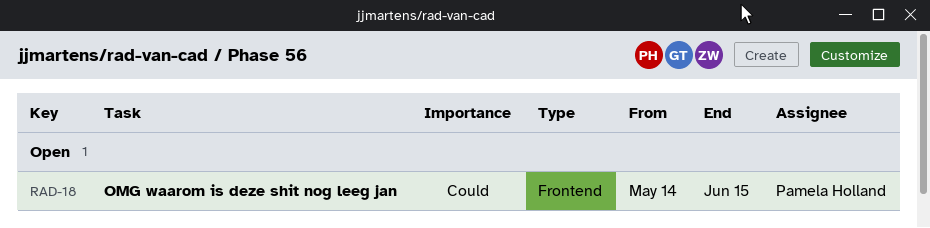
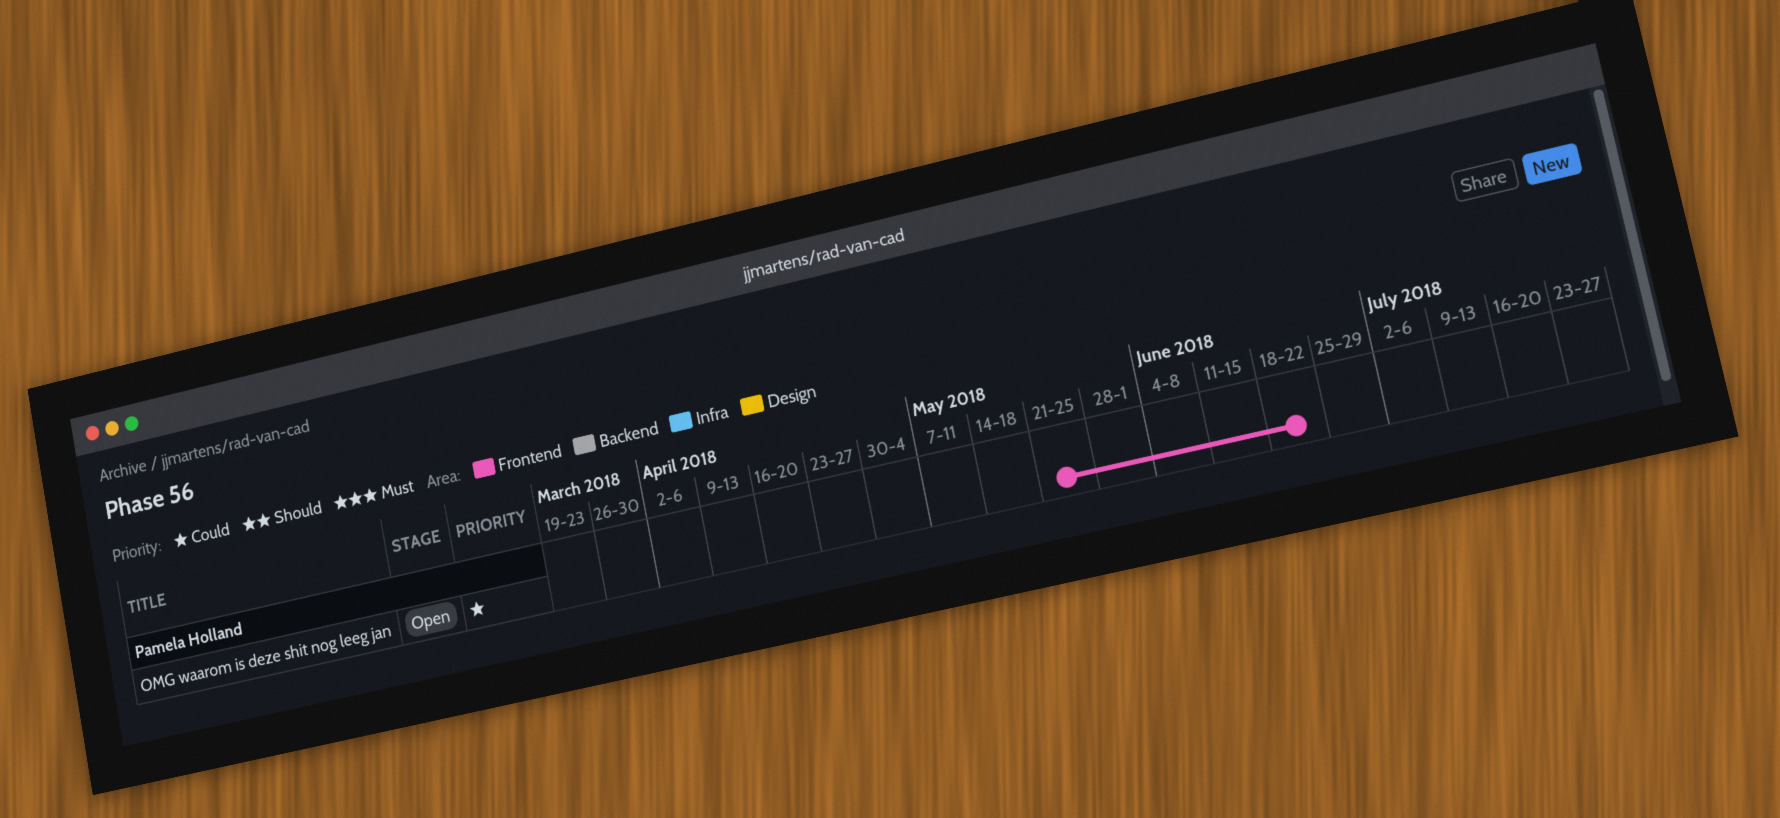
OMG waarom is deze shit nog leeg jan, start: May 14 -> May 21
OMG waarom is deze shit nog leeg jan, due: Jun 15 -> Jun 22

